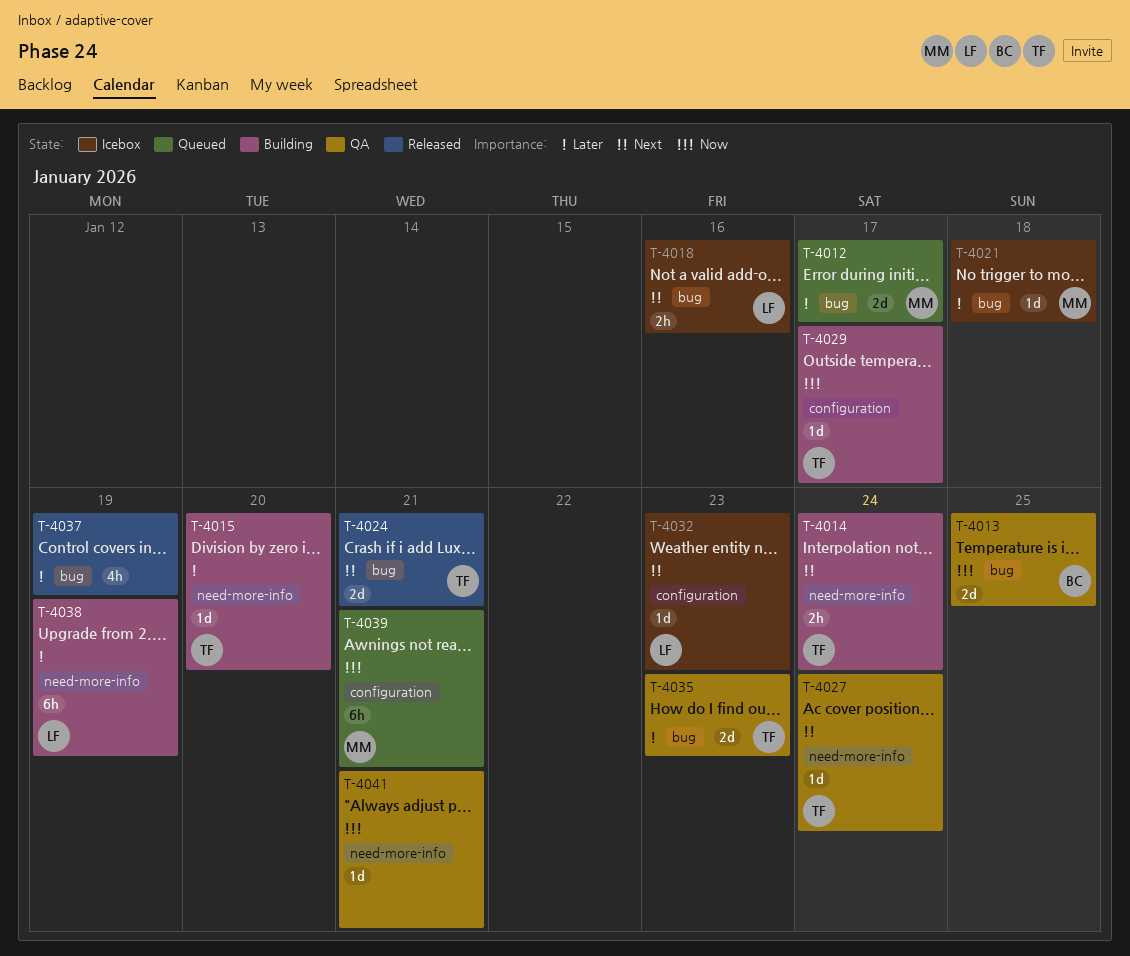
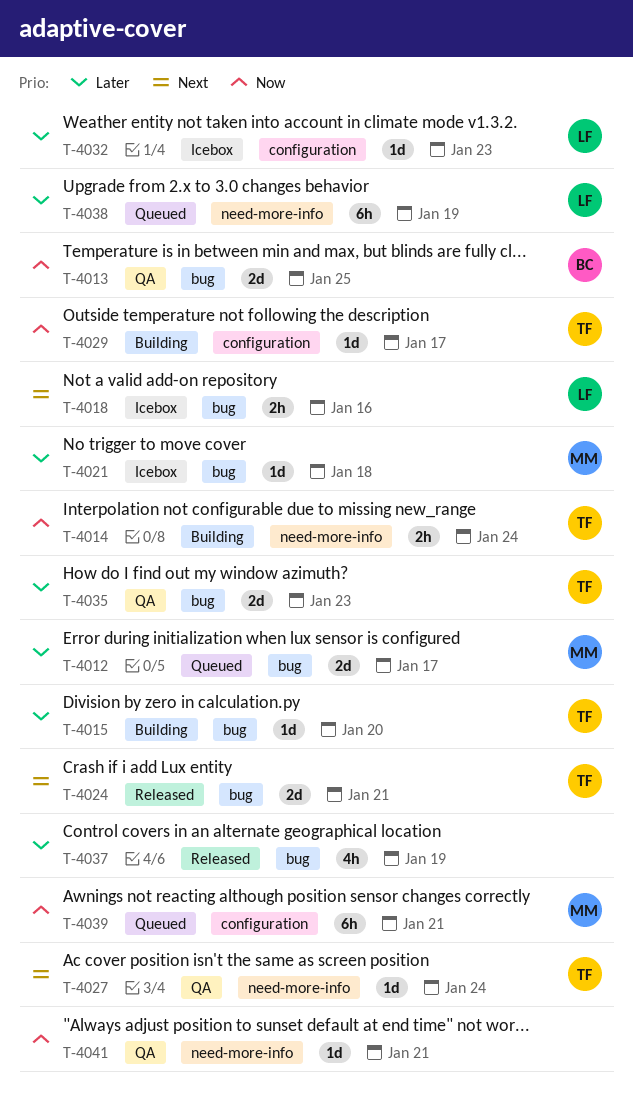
T-4014, priority: Next -> Now
T-4015, label: need-more-info -> bug
T-4032, priority: Next -> Later
T-4038, status: Building -> Queued

